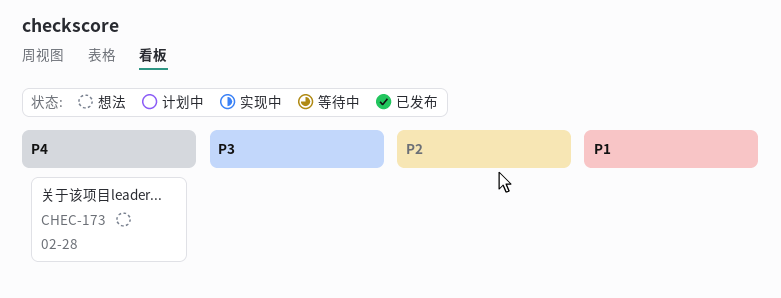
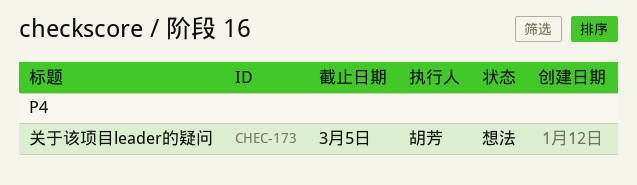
CHEC-173, due: Feb 28 -> Mar 5

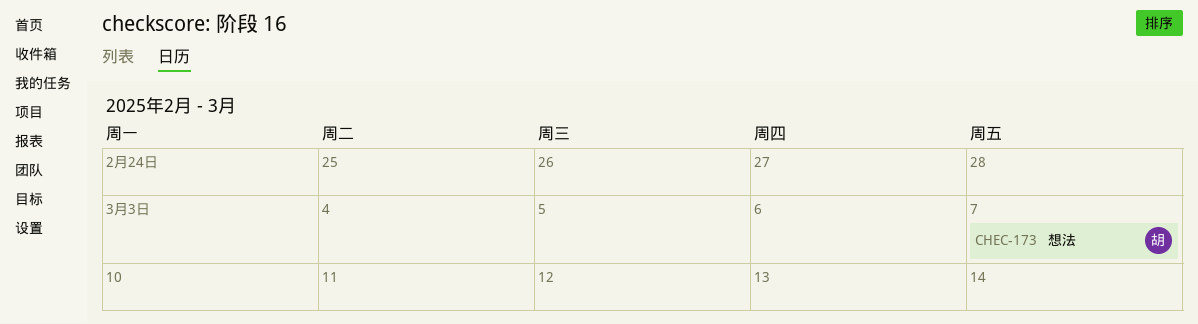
CHEC-173, due: Mar 5 -> Mar 7

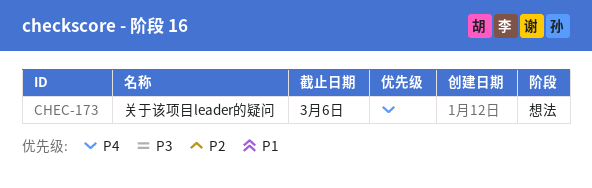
CHEC-173, due: Mar 7 -> Mar 6

